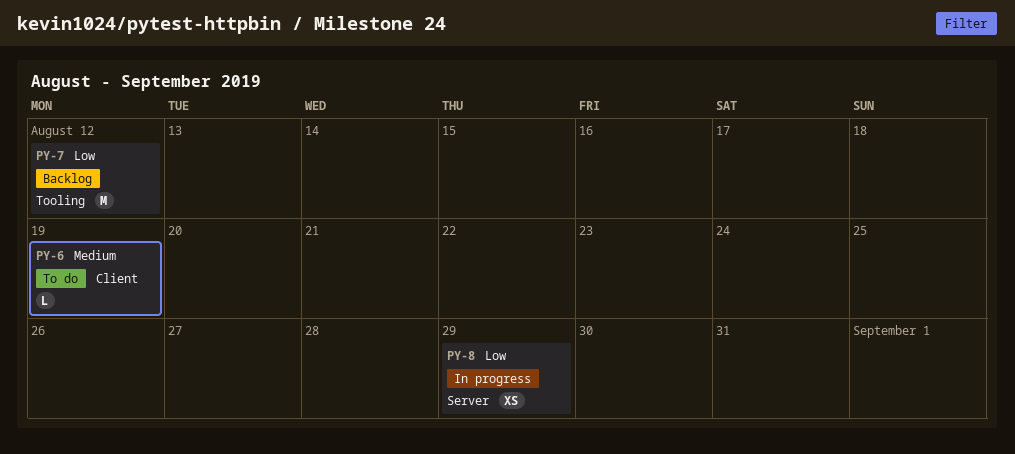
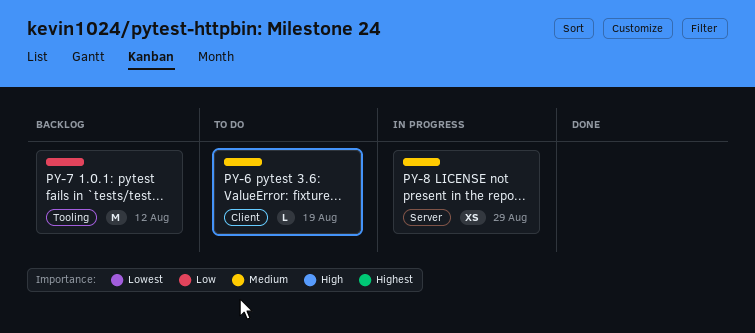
PY-8, priority: Low -> Medium

